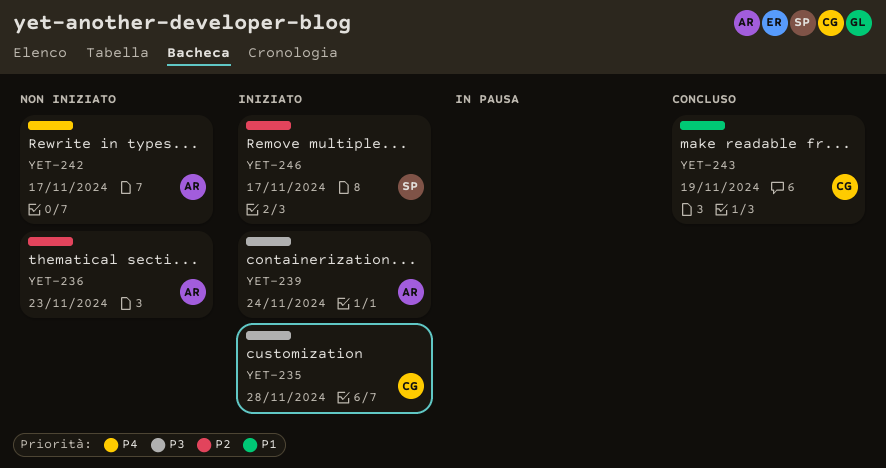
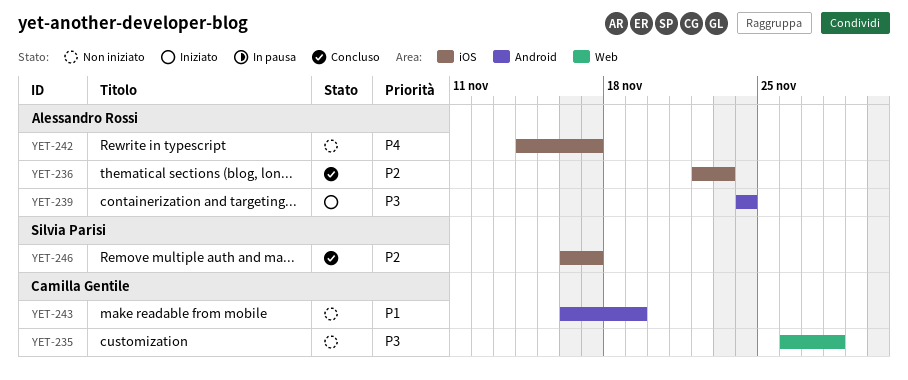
YET-235, status: Iniziato -> Non iniziato
YET-236, status: Non iniziato -> Concluso
YET-243, status: Concluso -> Non iniziato
YET-246, status: Iniziato -> Concluso

